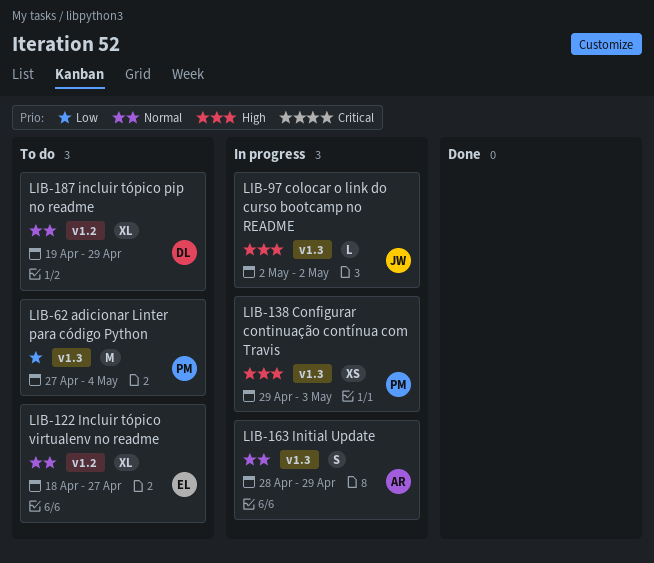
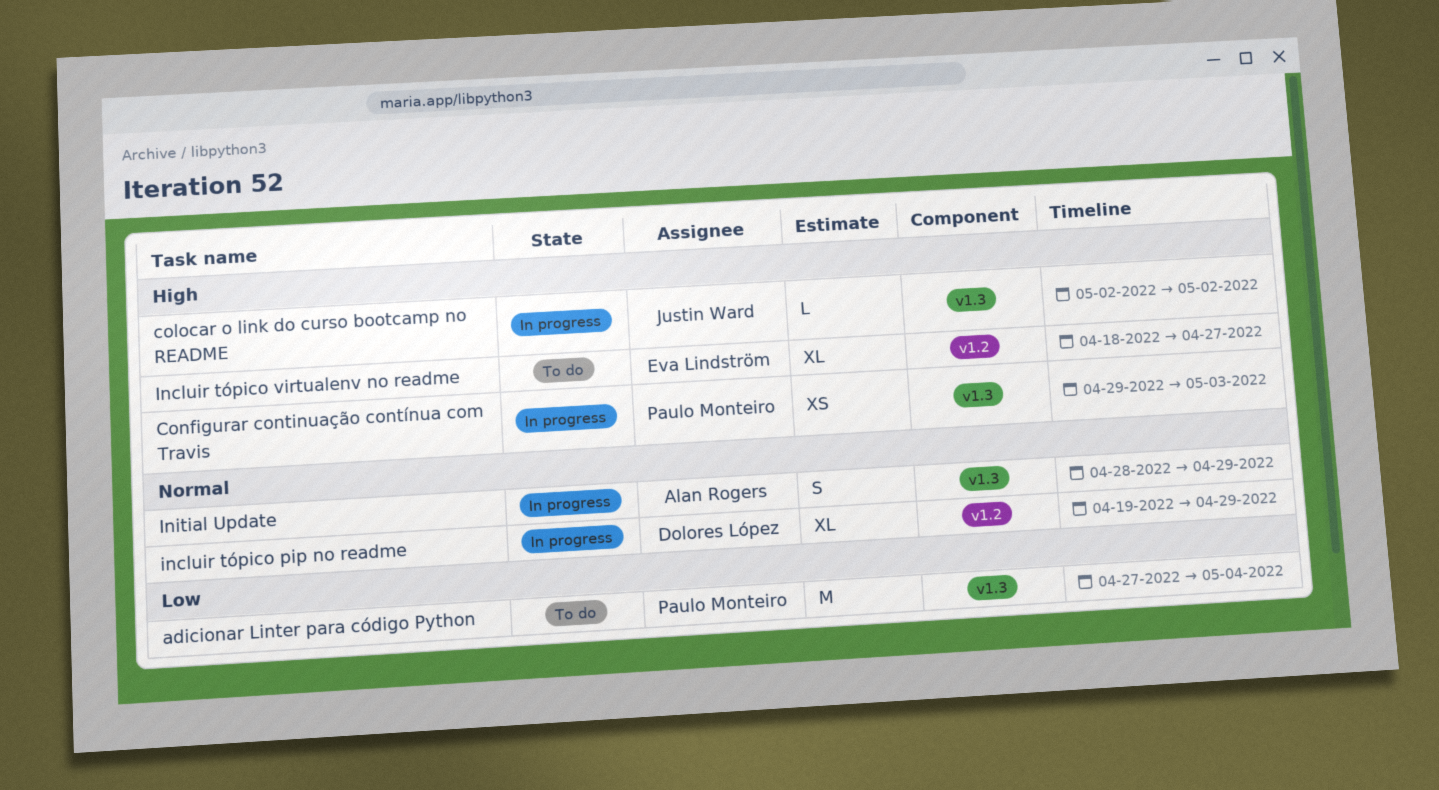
incluir tópico pip no readme, status: To do -> In progress
Incluir tópico virtualenv no readme, priority: Normal -> High

